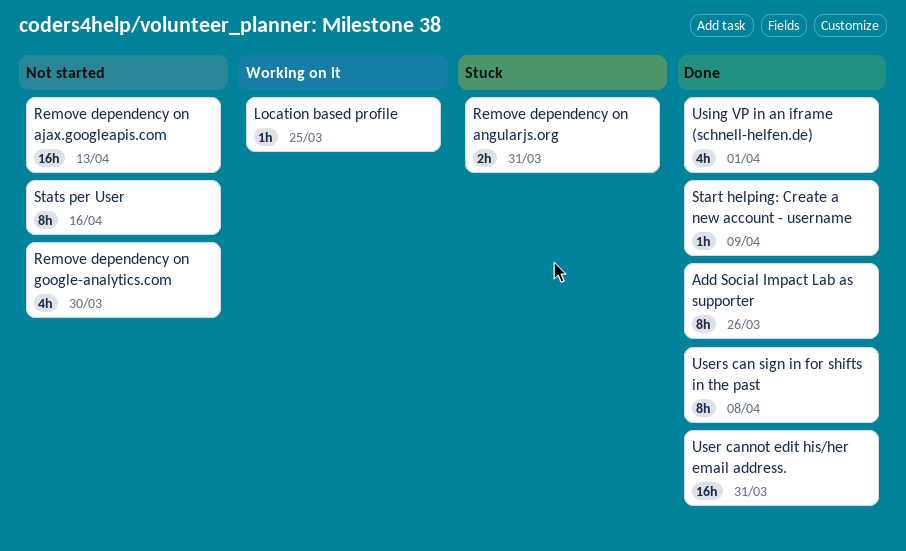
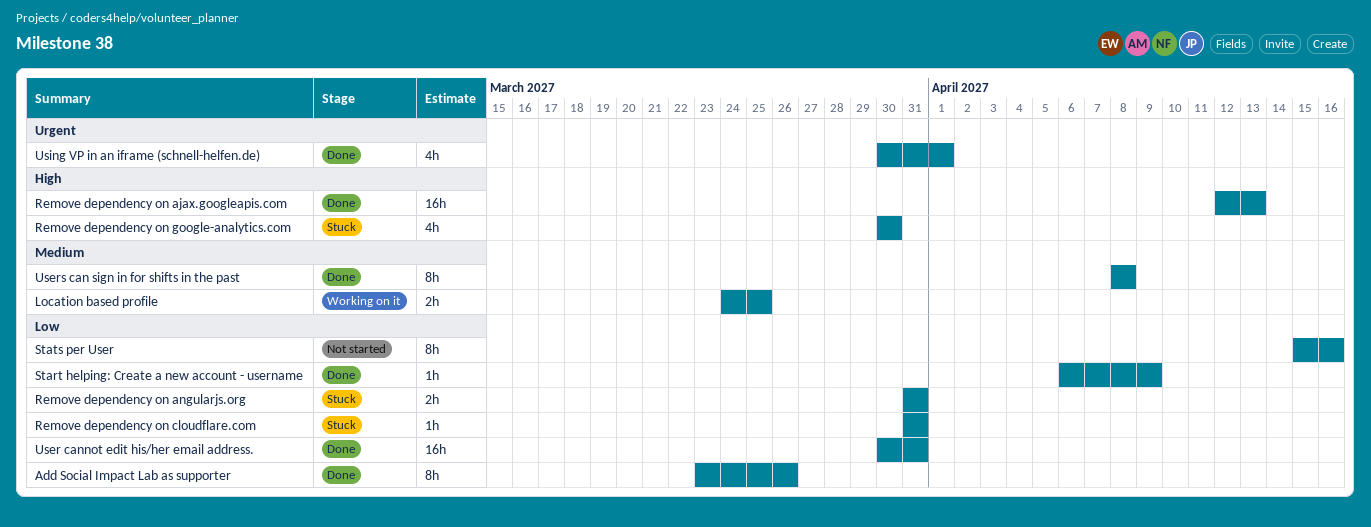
Location based profile, estimate: 1h -> 2h
Remove dependency on ajax.googleapis.com, status: Not started -> Done
Remove dependency on cloudflare.com: none -> present
Remove dependency on google-analytics.com, status: Not started -> Stuck

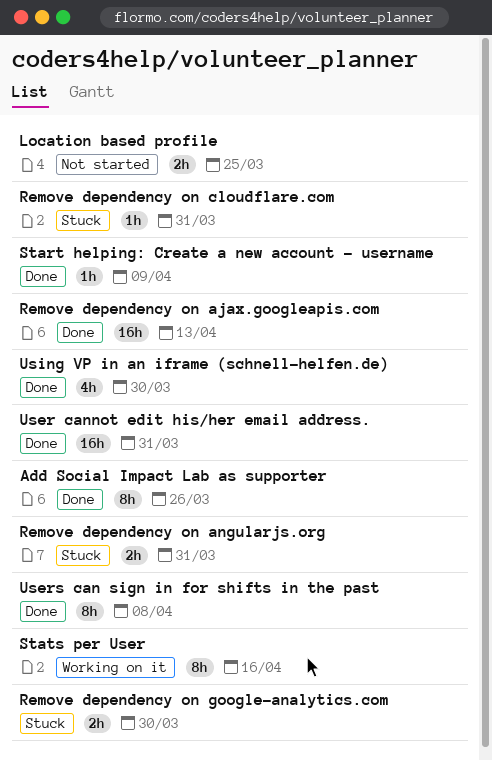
Location based profile, status: Working on it -> Not started
Remove dependency on google-analytics.com, estimate: 4h -> 2h
Stats per User, status: Not started -> Working on it
Using VP in an iframe (schnell-helfen.de), due: Apr 1 -> Mar 30

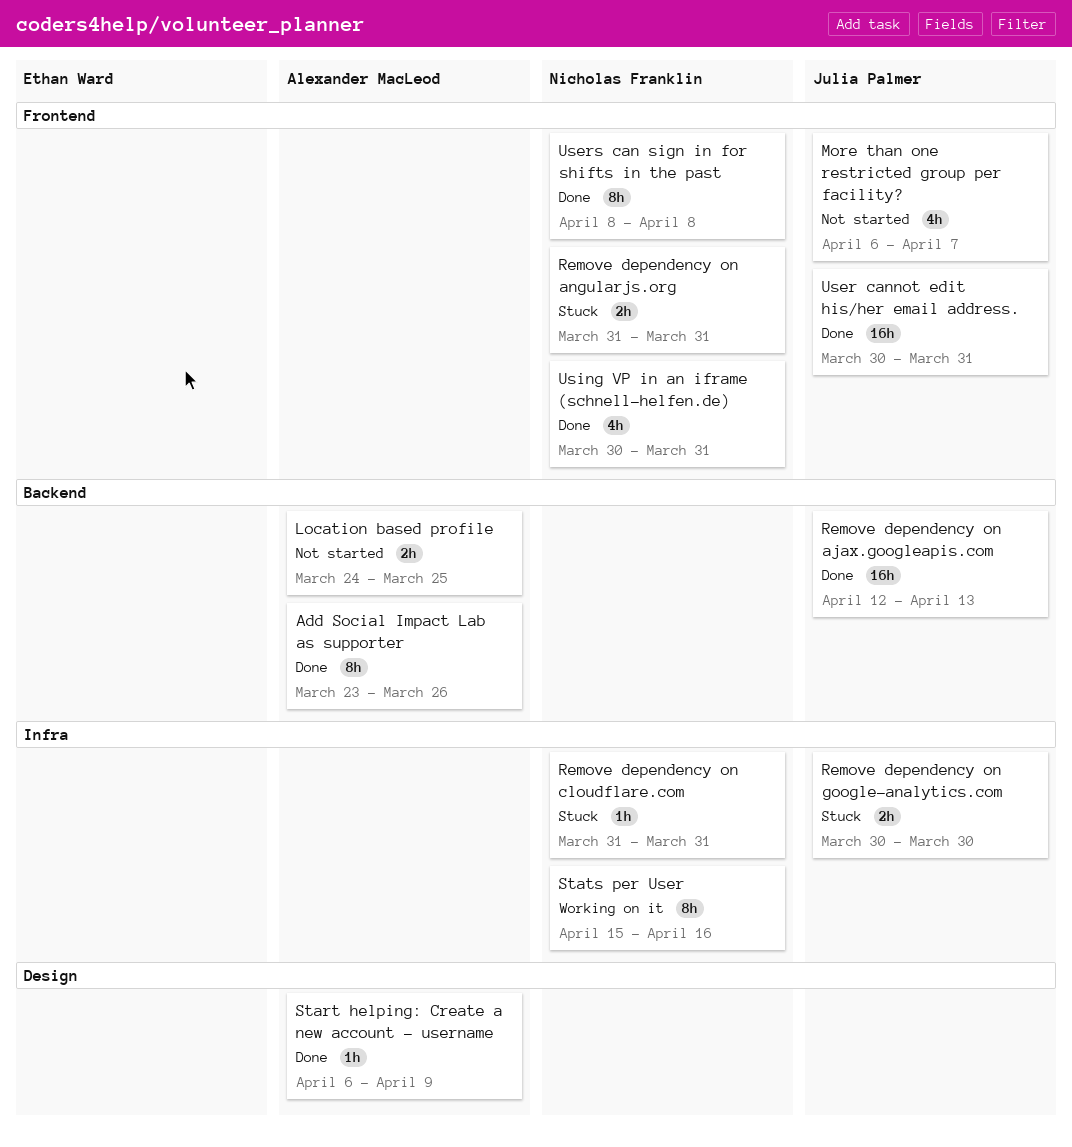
More than one restricted group per facility?: none -> present
Using VP in an iframe (schnell-helfen.de), due: Mar 30 -> Mar 31

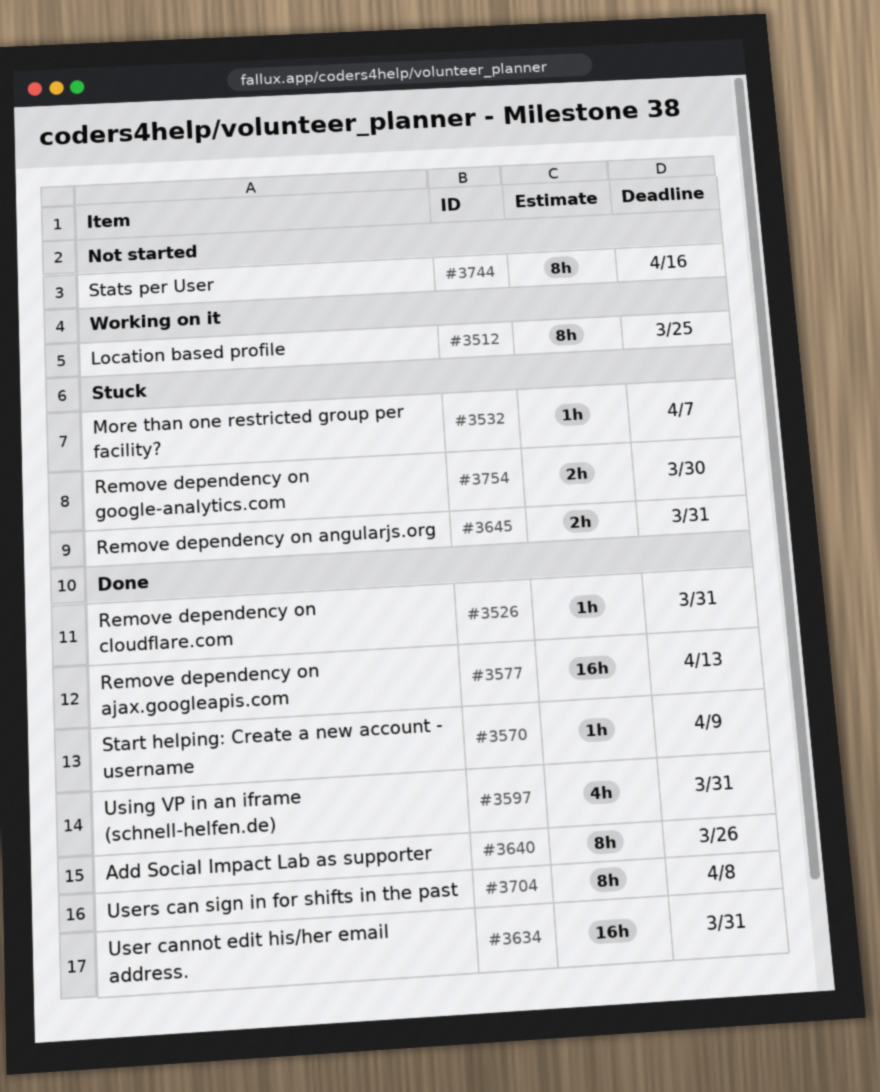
Location based profile, status: Not started -> Working on it
Location based profile, estimate: 2h -> 8h
More than one restricted group per facility?, status: Not started -> Stuck
More than one restricted group per facility?, estimate: 4h -> 1h
Remove dependency on cloudflare.com, status: Stuck -> Done
Stats per User, status: Working on it -> Not started

